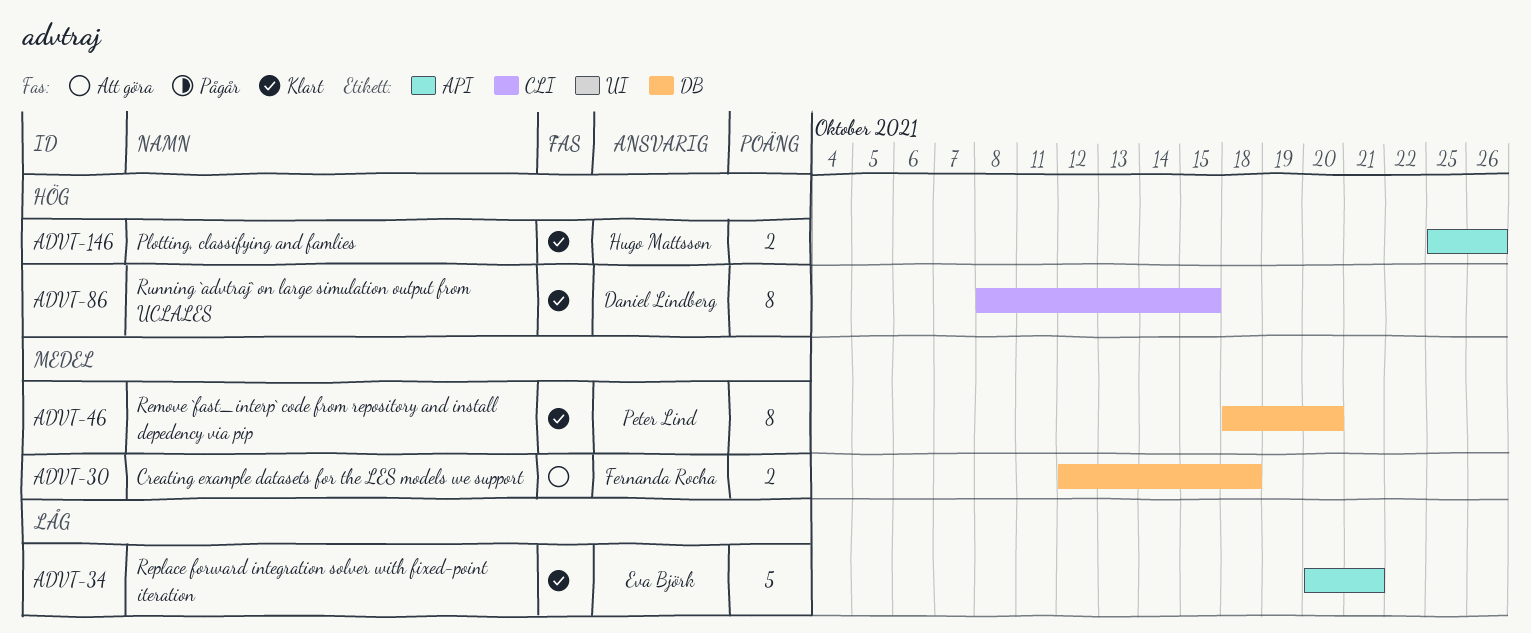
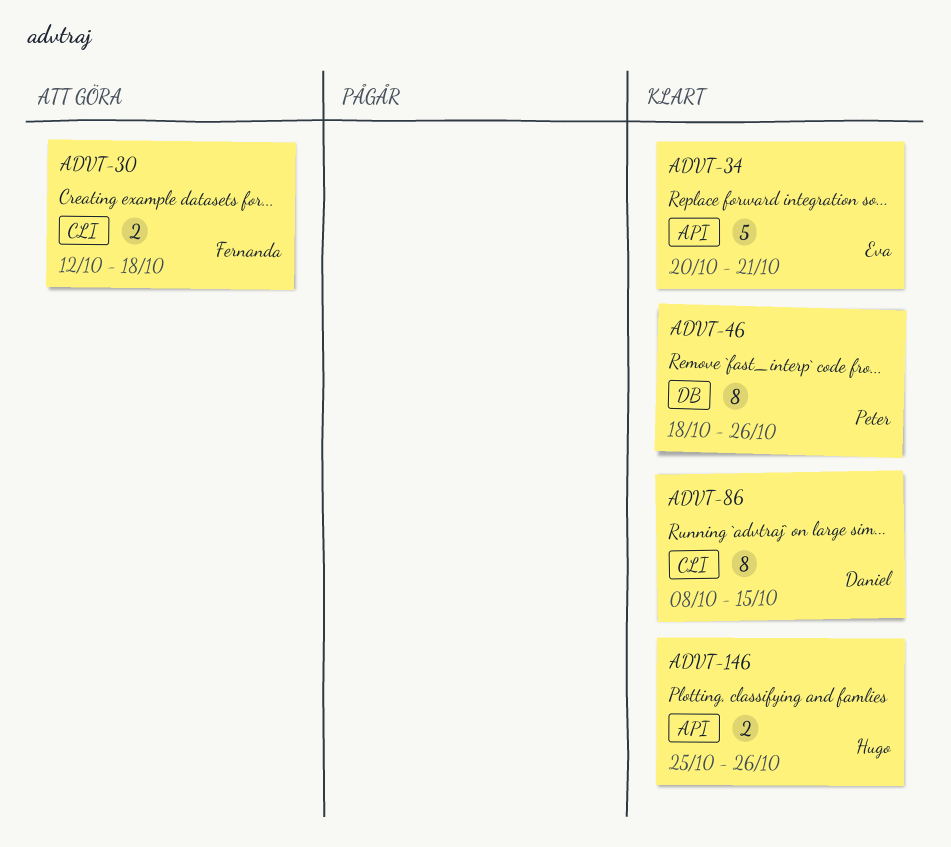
ADVT-30, label: DB -> CLI
ADVT-46, due: Oct 20 -> Oct 26

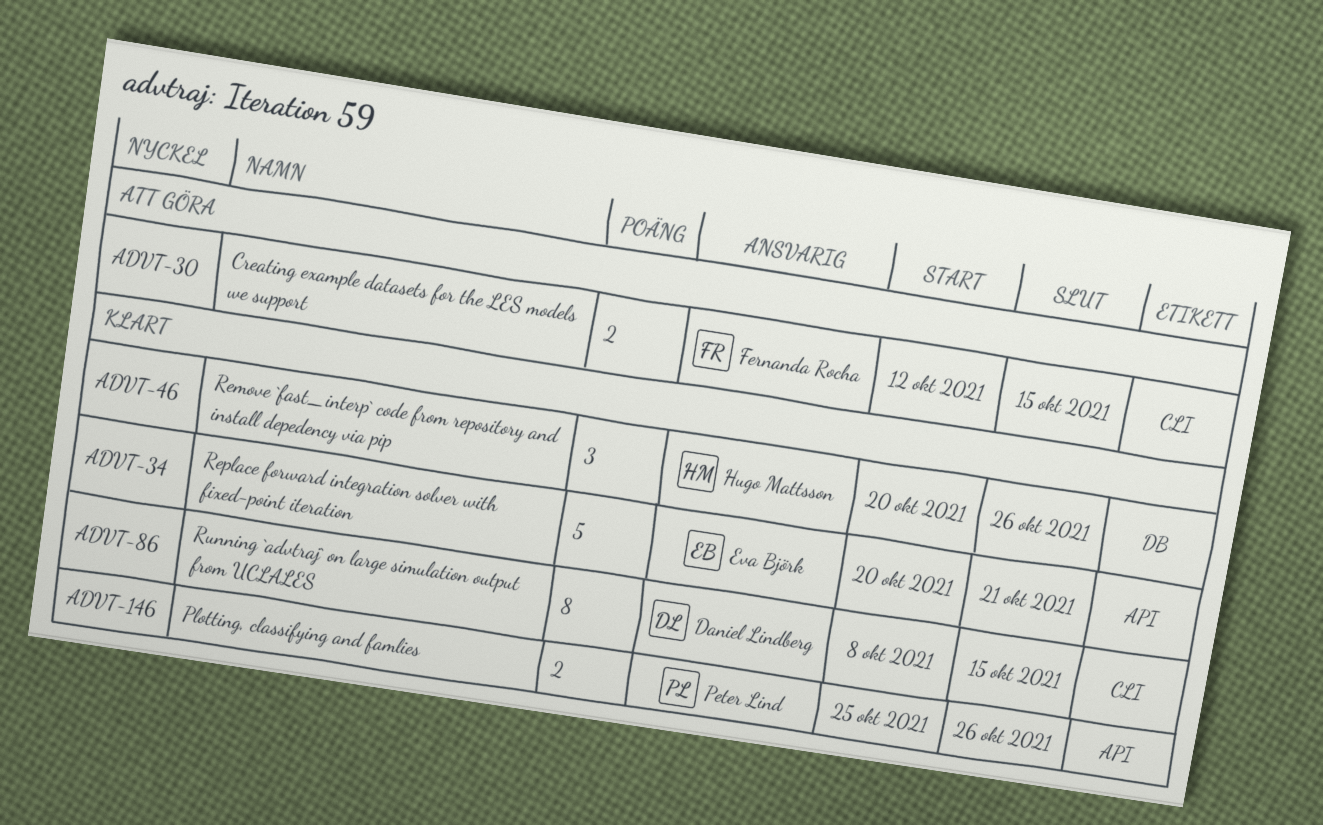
ADVT-30, due: Oct 18 -> Oct 15
ADVT-46, owner: Peter Lind -> Hugo Mattsson
ADVT-46, estimate: 8 -> 3
ADVT-46, start: Oct 18 -> Oct 20
ADVT-146, owner: Hugo Mattsson -> Peter Lind

